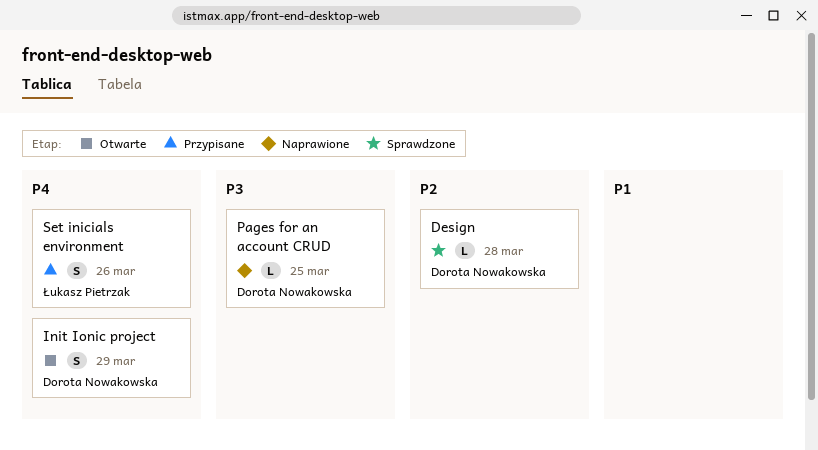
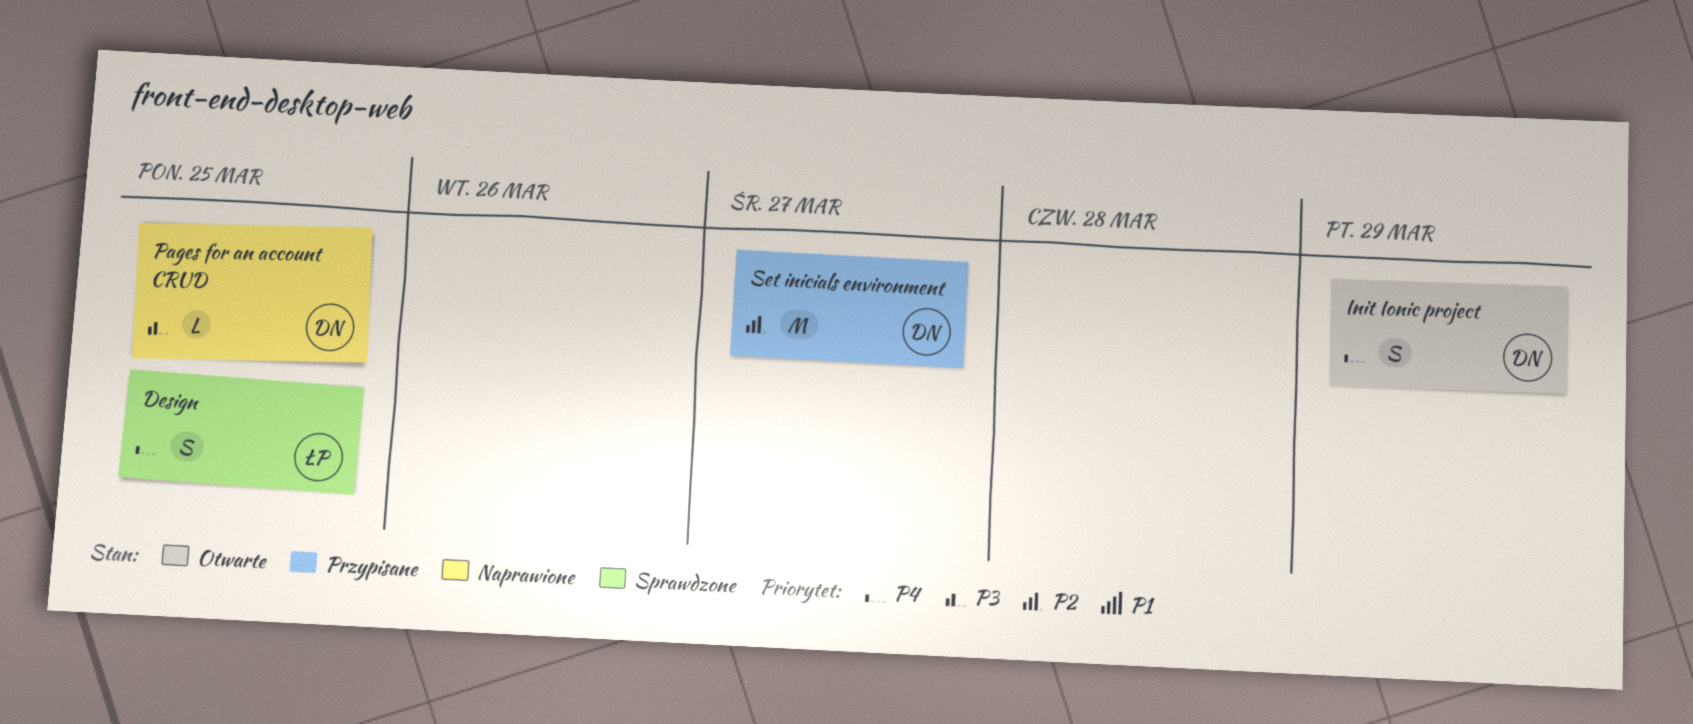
Design, owner: Dorota Nowakowska -> Łukasz Pietrzak
Design, priority: P2 -> P4
Design, estimate: L -> S
Design, due: Mar 28 -> Mar 25
Set inicials environment, owner: Łukasz Pietrzak -> Dorota Nowakowska
Set inicials environment, priority: P4 -> P2
Set inicials environment, estimate: S -> M
Set inicials environment, due: Mar 26 -> Mar 27

